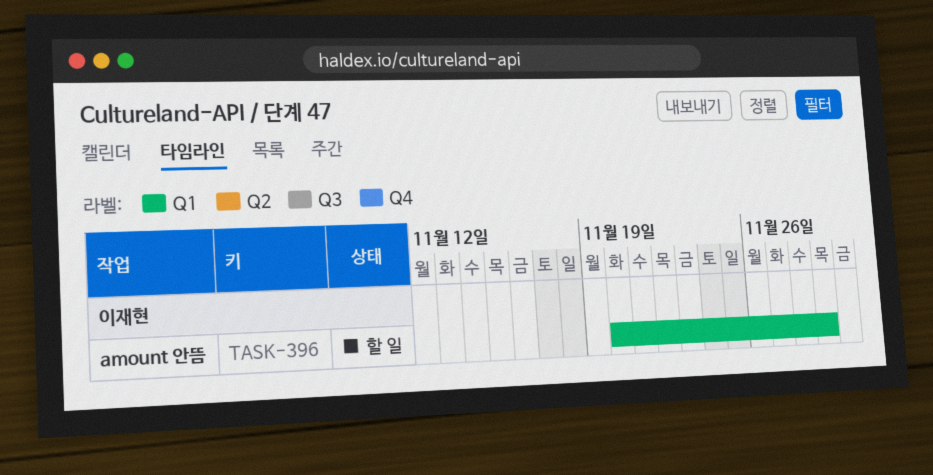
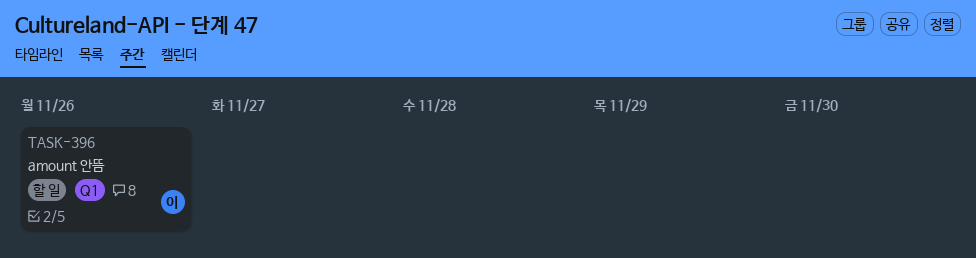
TASK-396, due: Nov 29 -> Nov 26

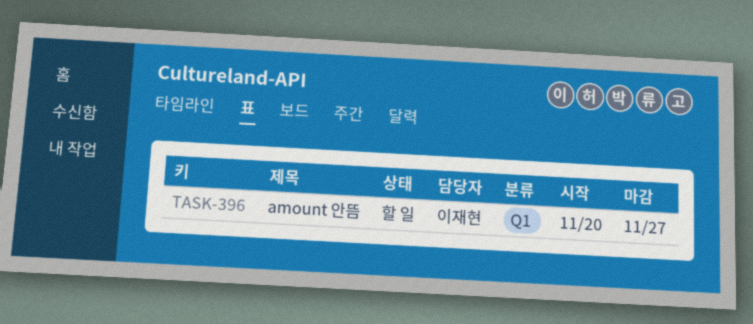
TASK-396, due: Nov 26 -> Nov 27

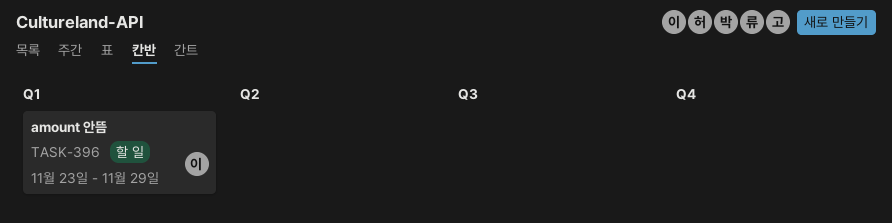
TASK-396, start: Nov 20 -> Nov 23
TASK-396, due: Nov 27 -> Nov 29

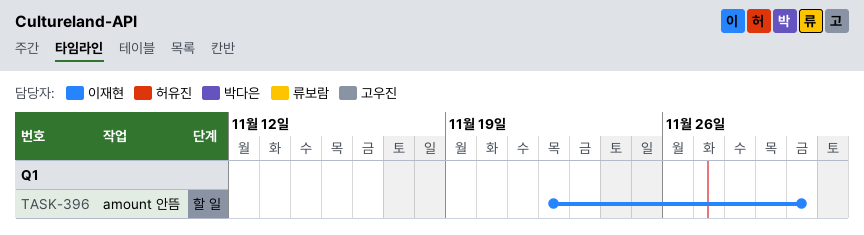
TASK-396, start: Nov 23 -> Nov 22
TASK-396, due: Nov 29 -> Nov 30

